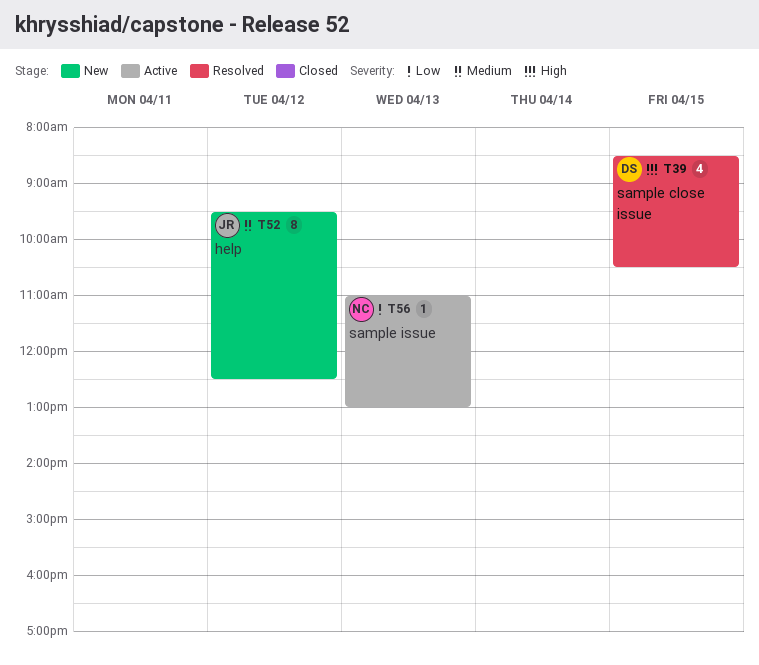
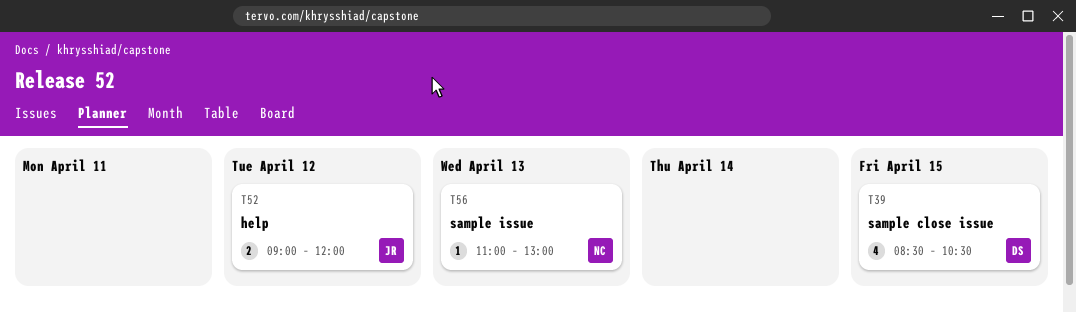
T52, estimate: 8 -> 2
T52, begins: 09:30 -> 09:00
T52, ends: 12:30 -> 12:00

